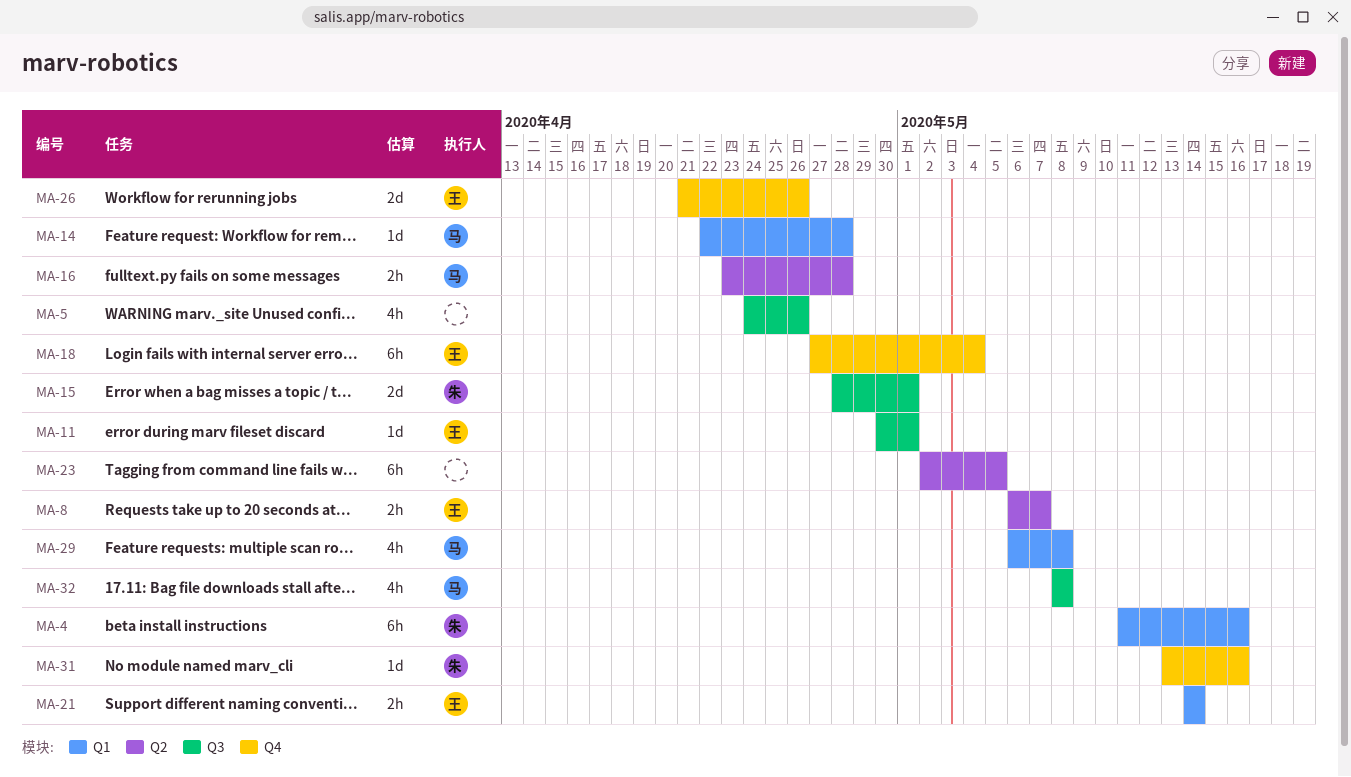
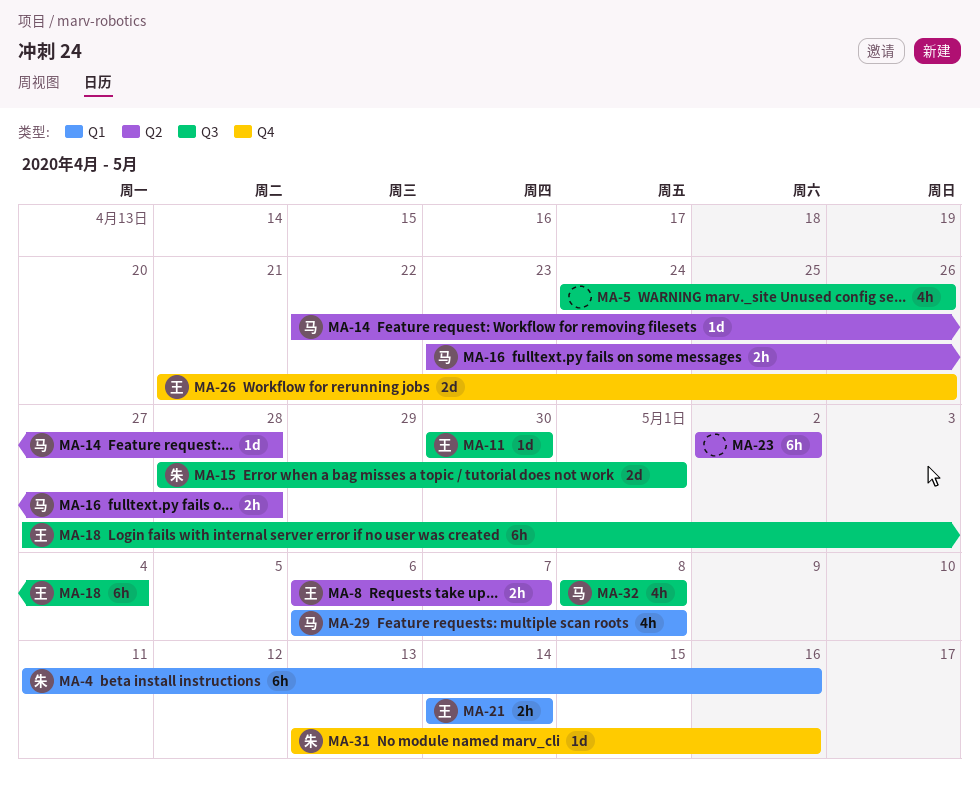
MA-11, due: May 1 -> Apr 30
MA-14, label: Q1 -> Q2
MA-18, label: Q4 -> Q3
MA-23, due: May 5 -> May 2

